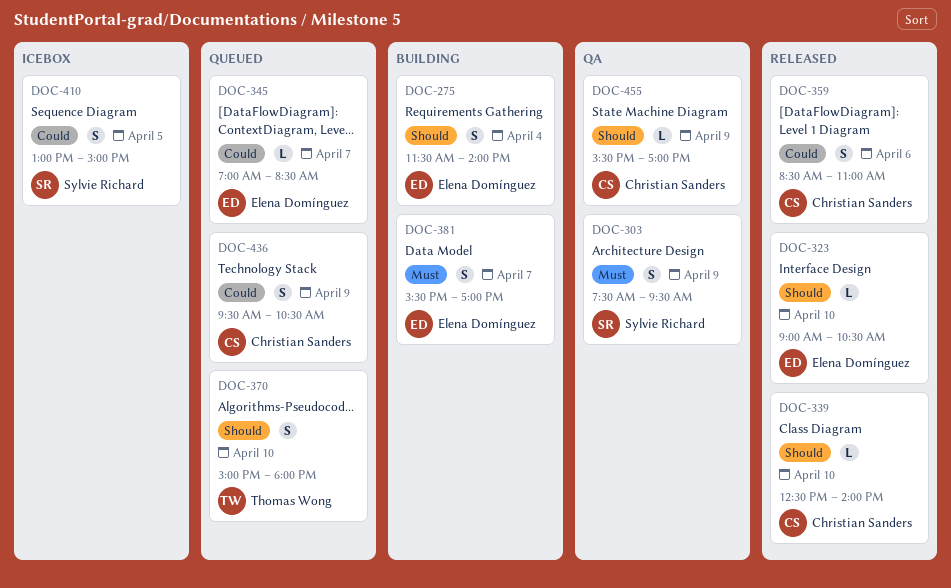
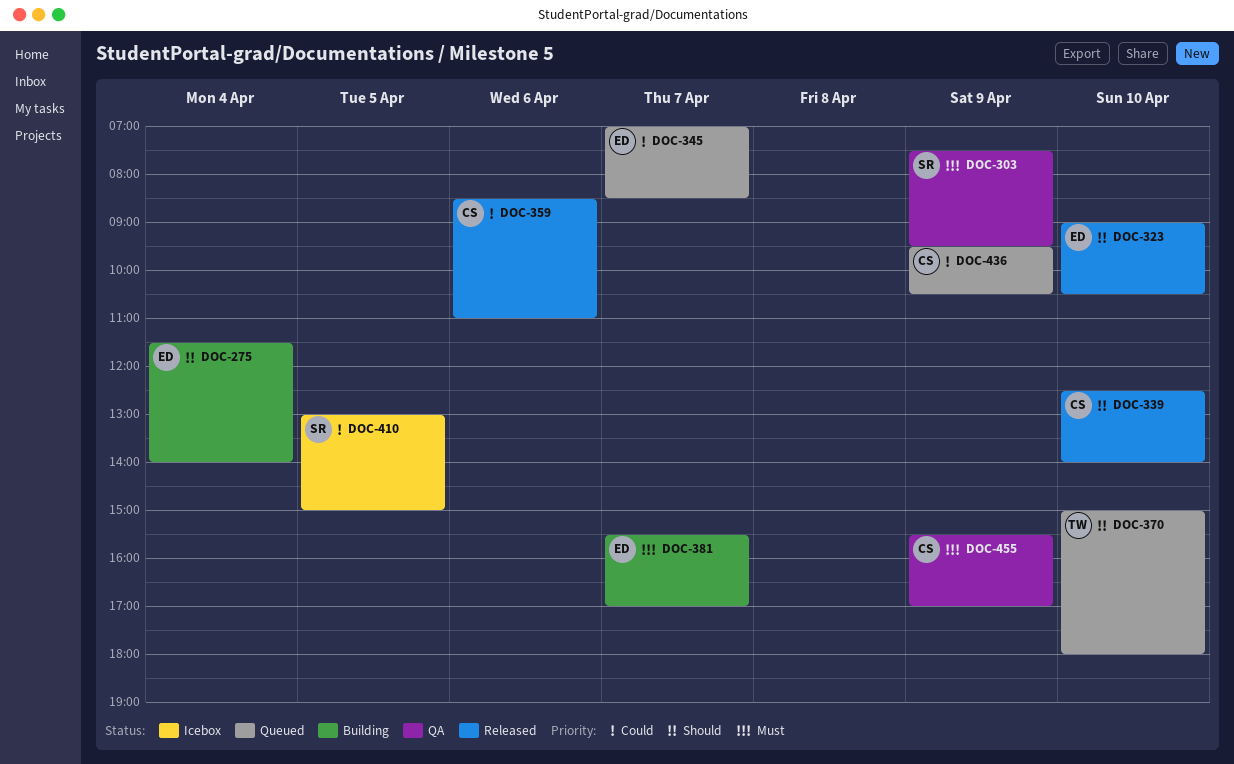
DOC-455, priority: Should -> Must

